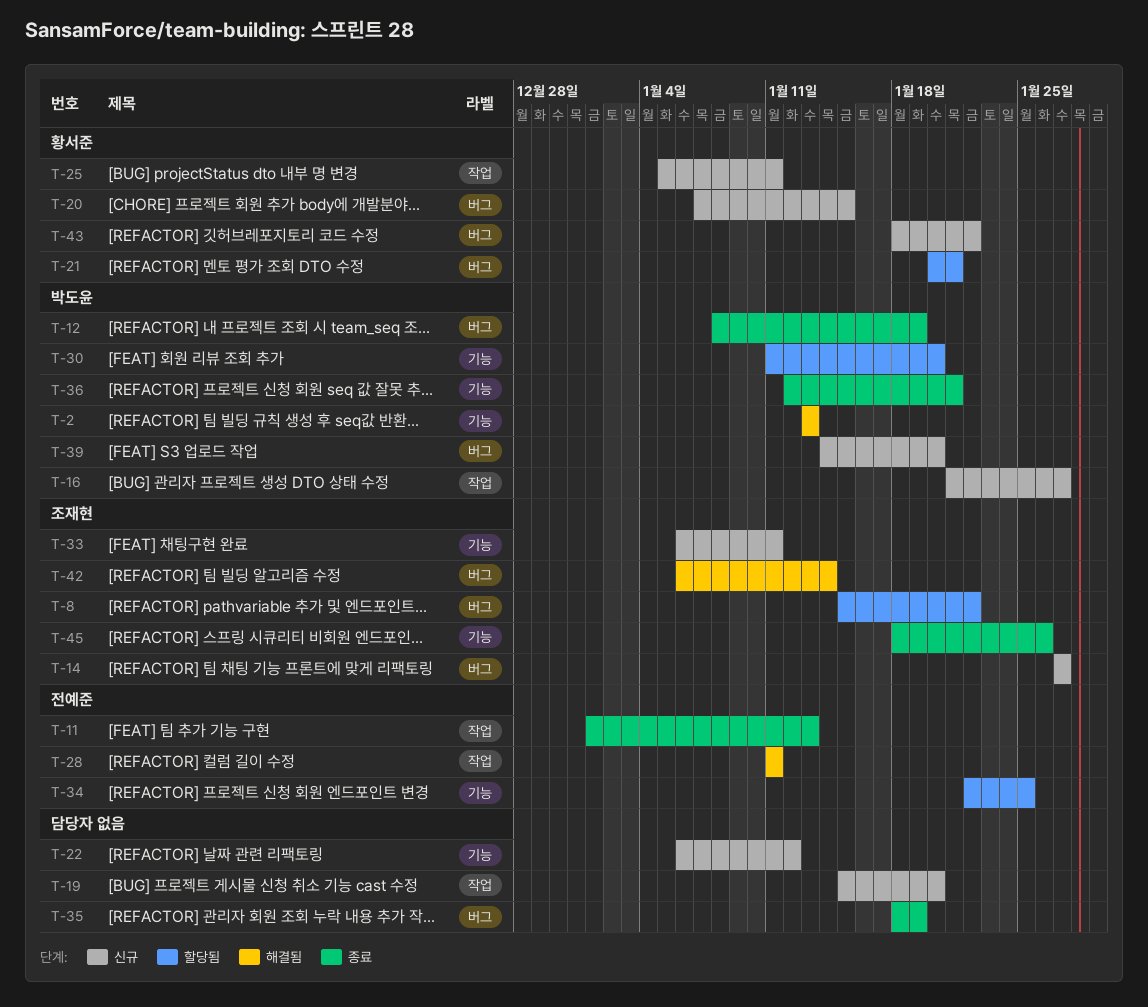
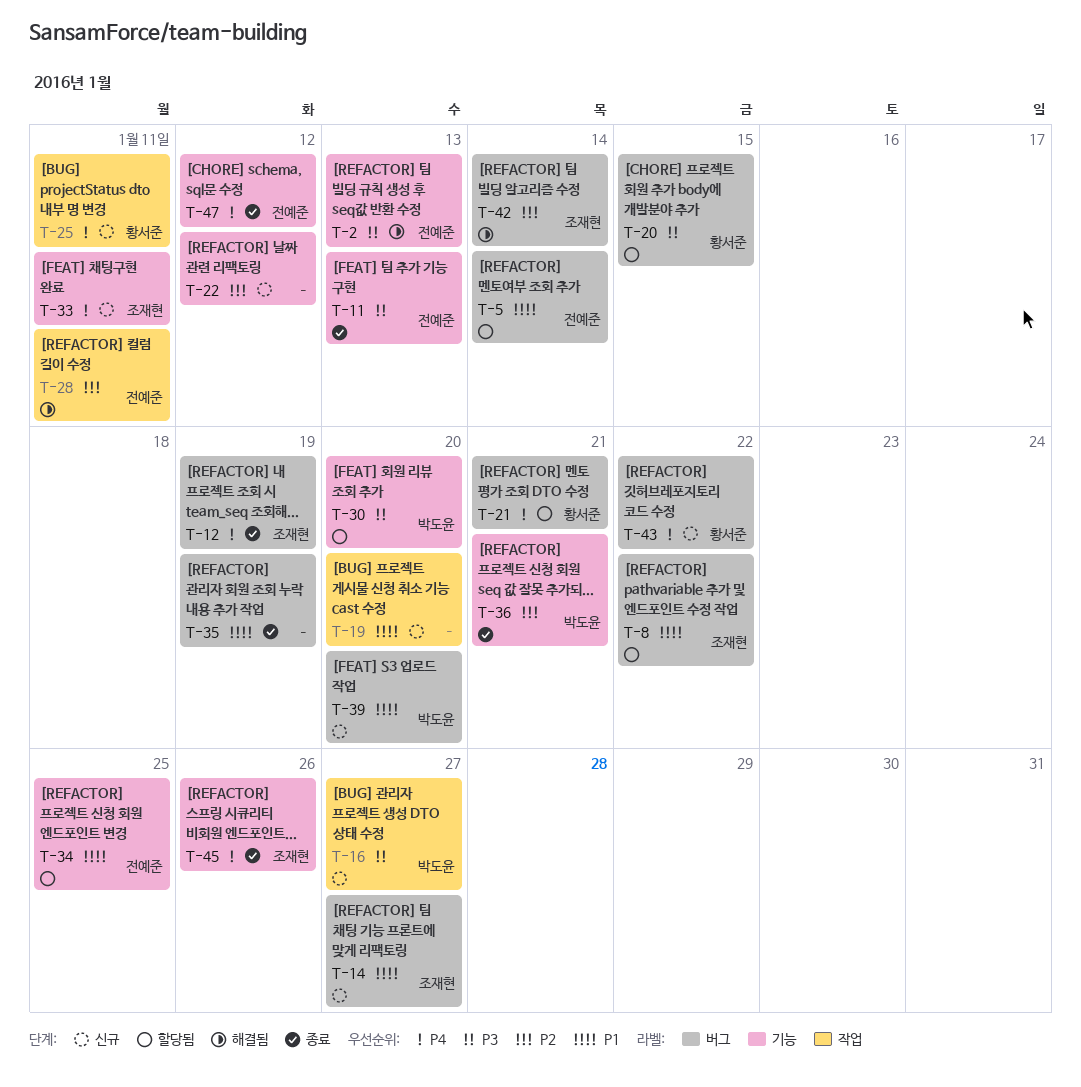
T-2, owner: 박도윤 -> 전예준
T-5: none -> present
T-11, label: 작업 -> 기능
T-12, owner: 박도윤 -> 조재현
T-20, status: 신규 -> 할당됨
T-47: none -> present

